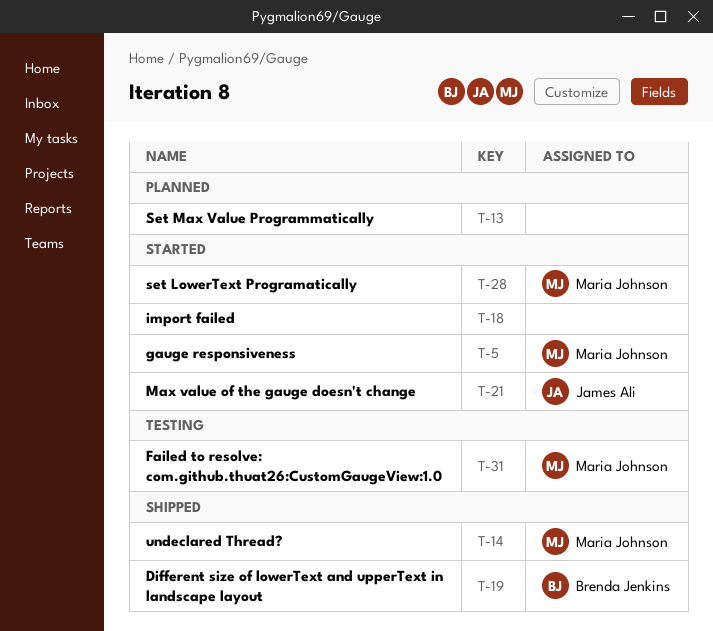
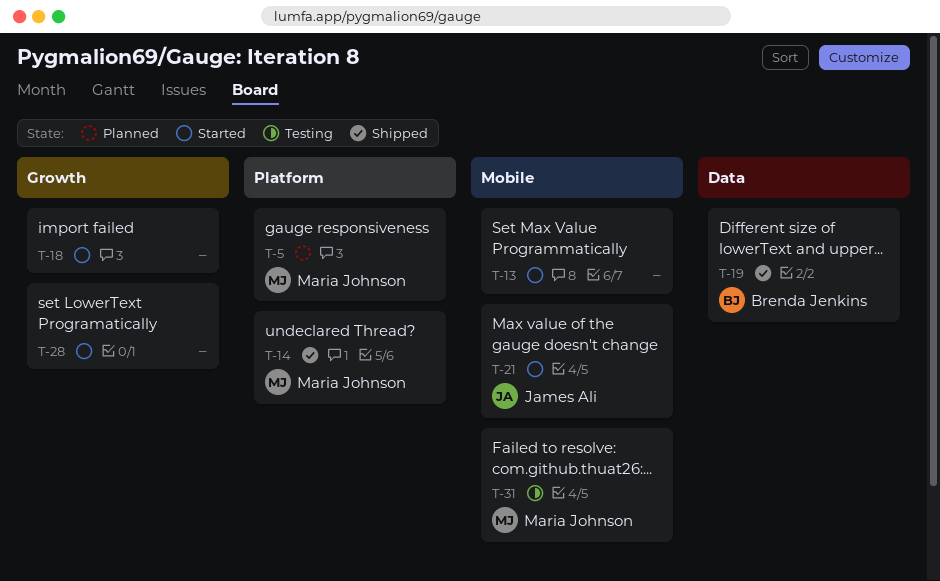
T-5, status: Started -> Planned
T-13, status: Planned -> Started
T-28, owner: Maria Johnson -> none

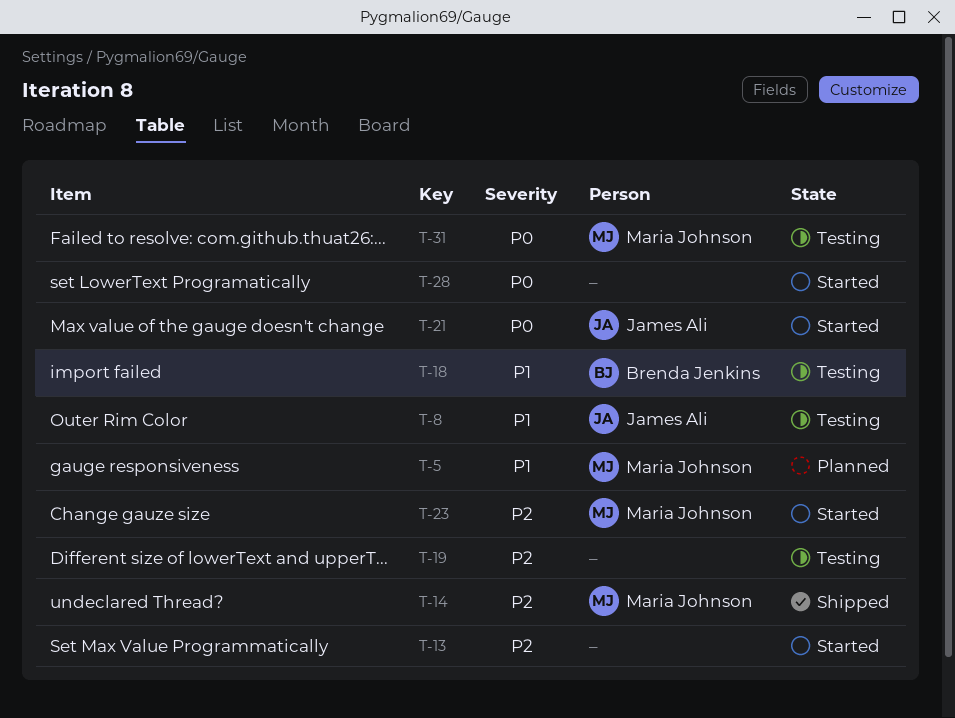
T-8: none -> present
T-18, status: Started -> Testing
T-18, owner: none -> Brenda Jenkins
T-19, status: Shipped -> Testing
T-19, owner: Brenda Jenkins -> none
T-23: none -> present

